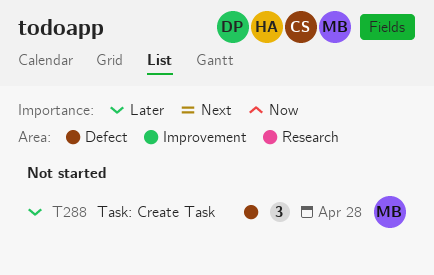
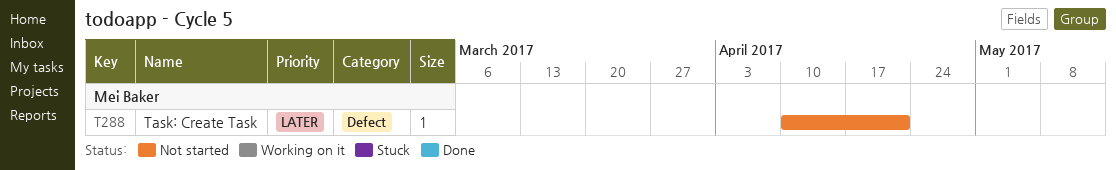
T288, estimate: 3 -> 1
T288, due: Apr 28 -> Apr 21

